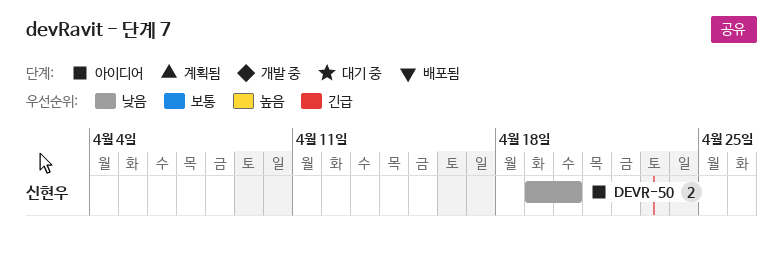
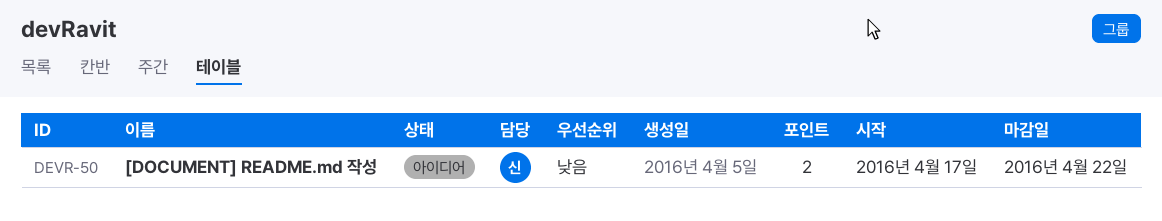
DEVR-50, start: Apr 19 -> Apr 17
DEVR-50, due: Apr 20 -> Apr 22

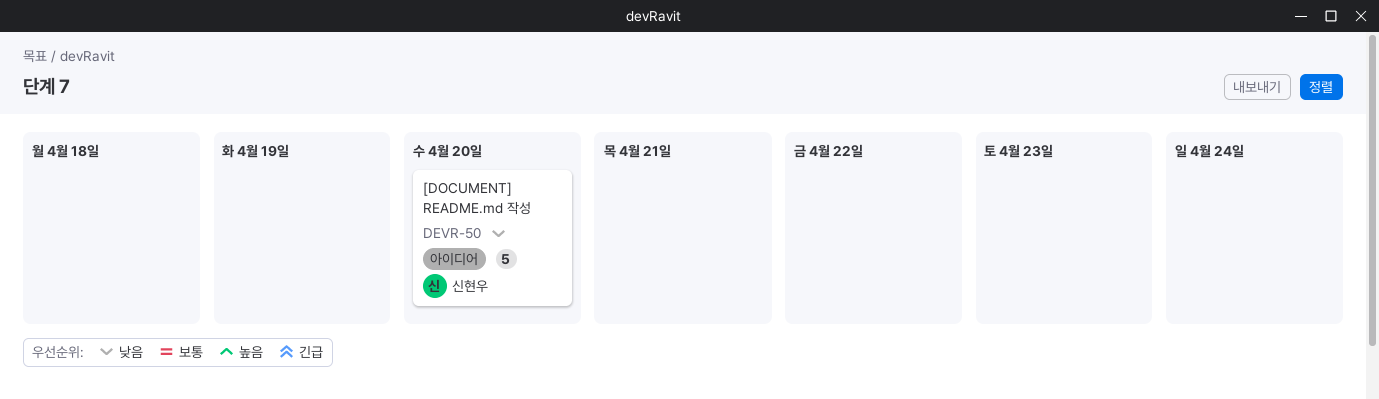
DEVR-50, estimate: 2 -> 5
DEVR-50, due: Apr 22 -> Apr 20

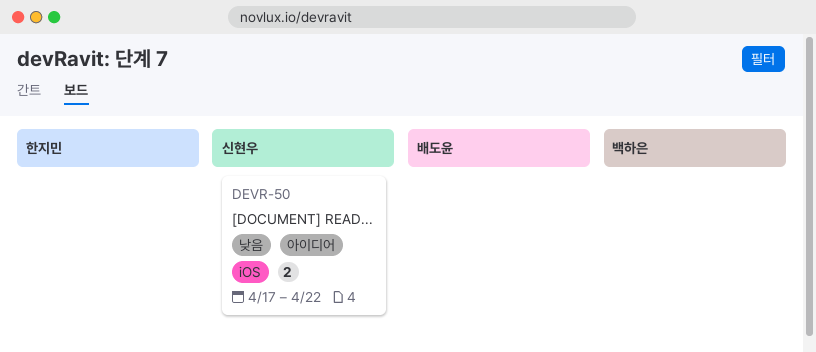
DEVR-50, estimate: 5 -> 2
DEVR-50, due: Apr 20 -> Apr 22

